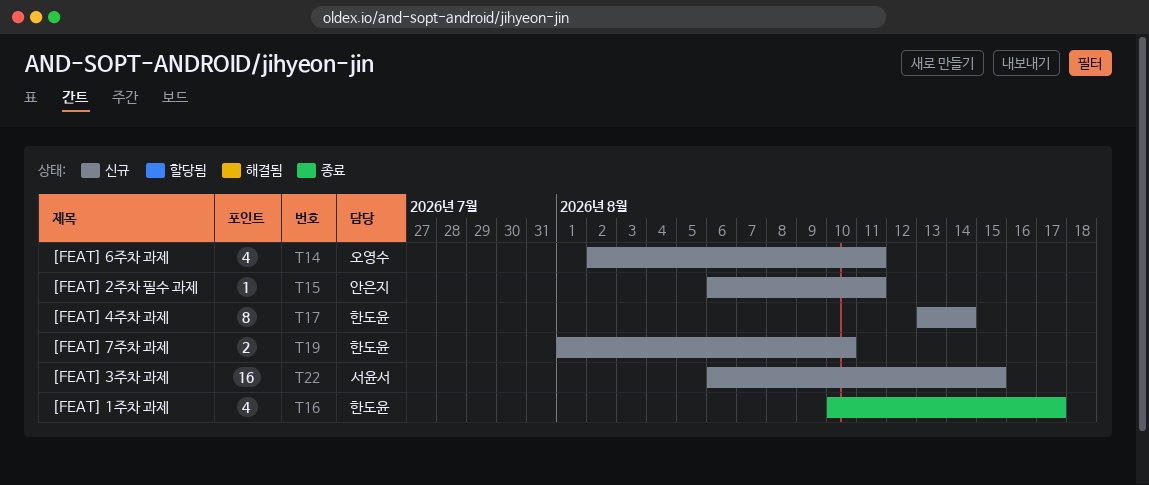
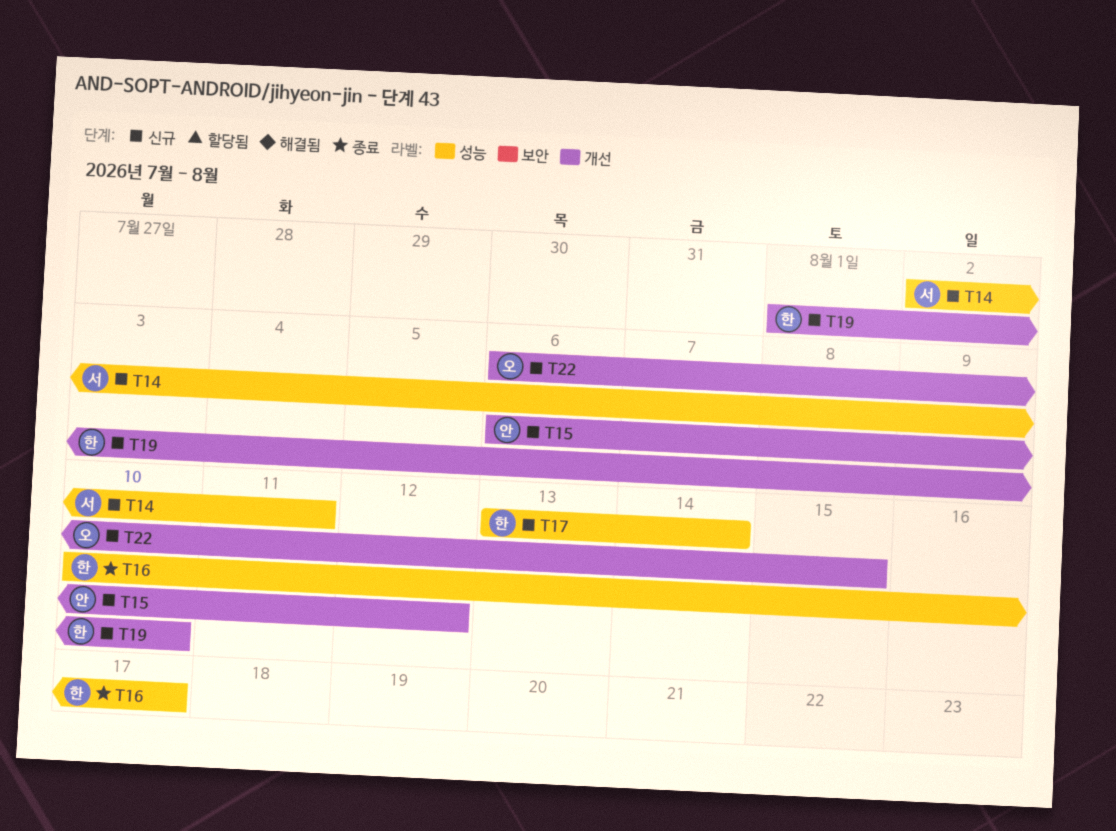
T14, owner: 오영수 -> 서윤서
T15, due: Aug 11 -> Aug 12
T22, owner: 서윤서 -> 오영수

